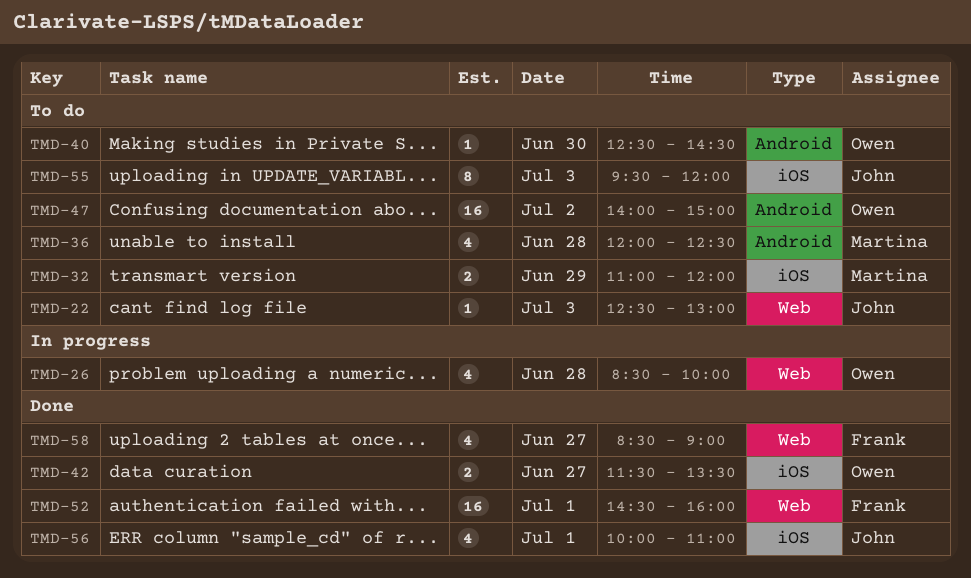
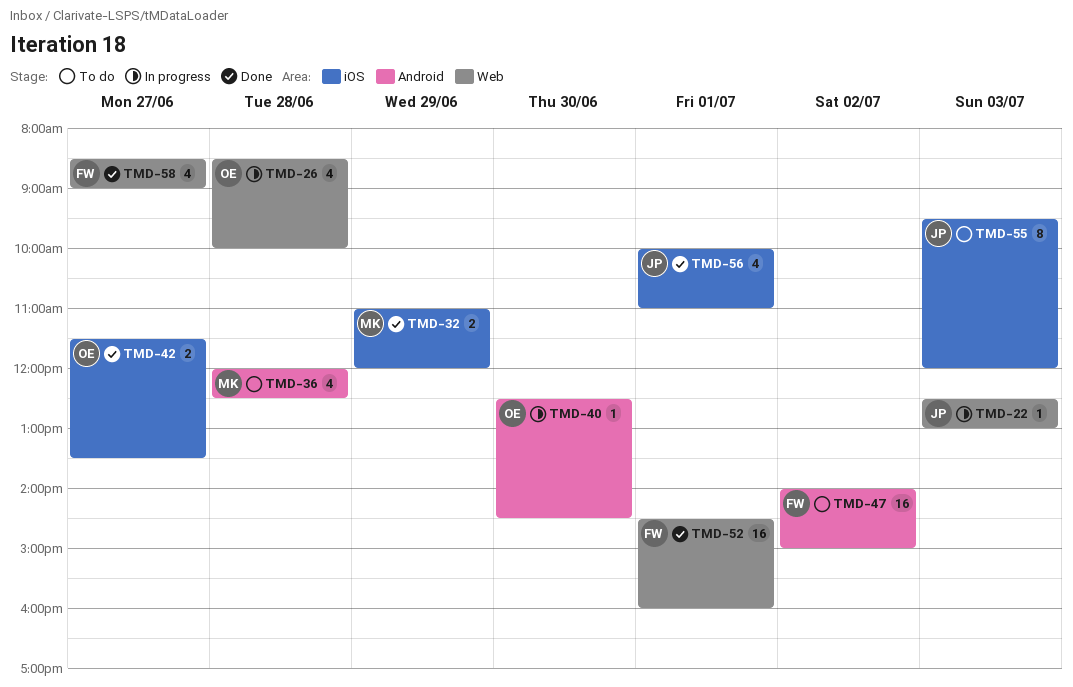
TMD-22, status: To do -> In progress
TMD-32, status: To do -> Done
TMD-40, status: To do -> In progress
TMD-47, owner: Owen -> Frank

